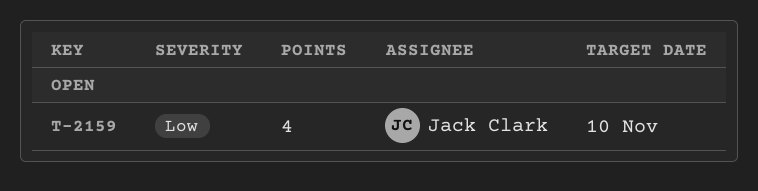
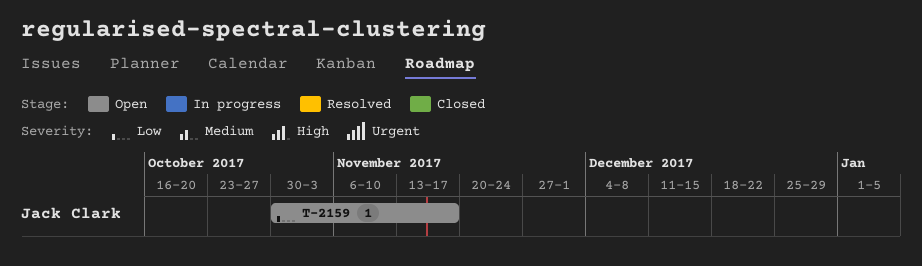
T-2159, estimate: 4 -> 1
T-2159, due: Nov 10 -> Nov 17

